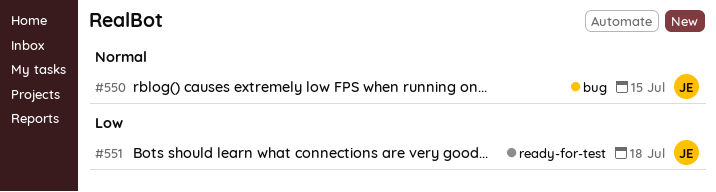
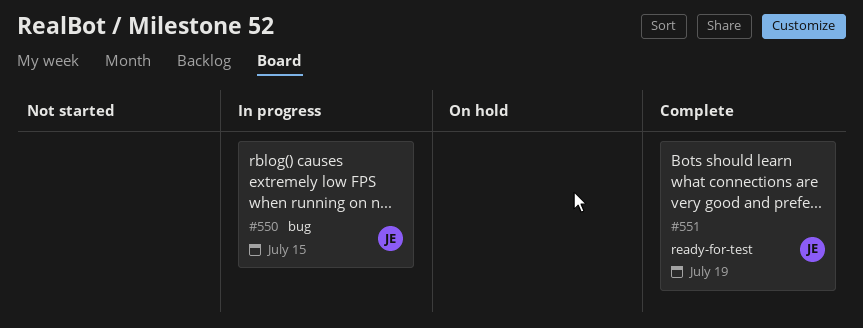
#551, due: Jul 18 -> Jul 19

